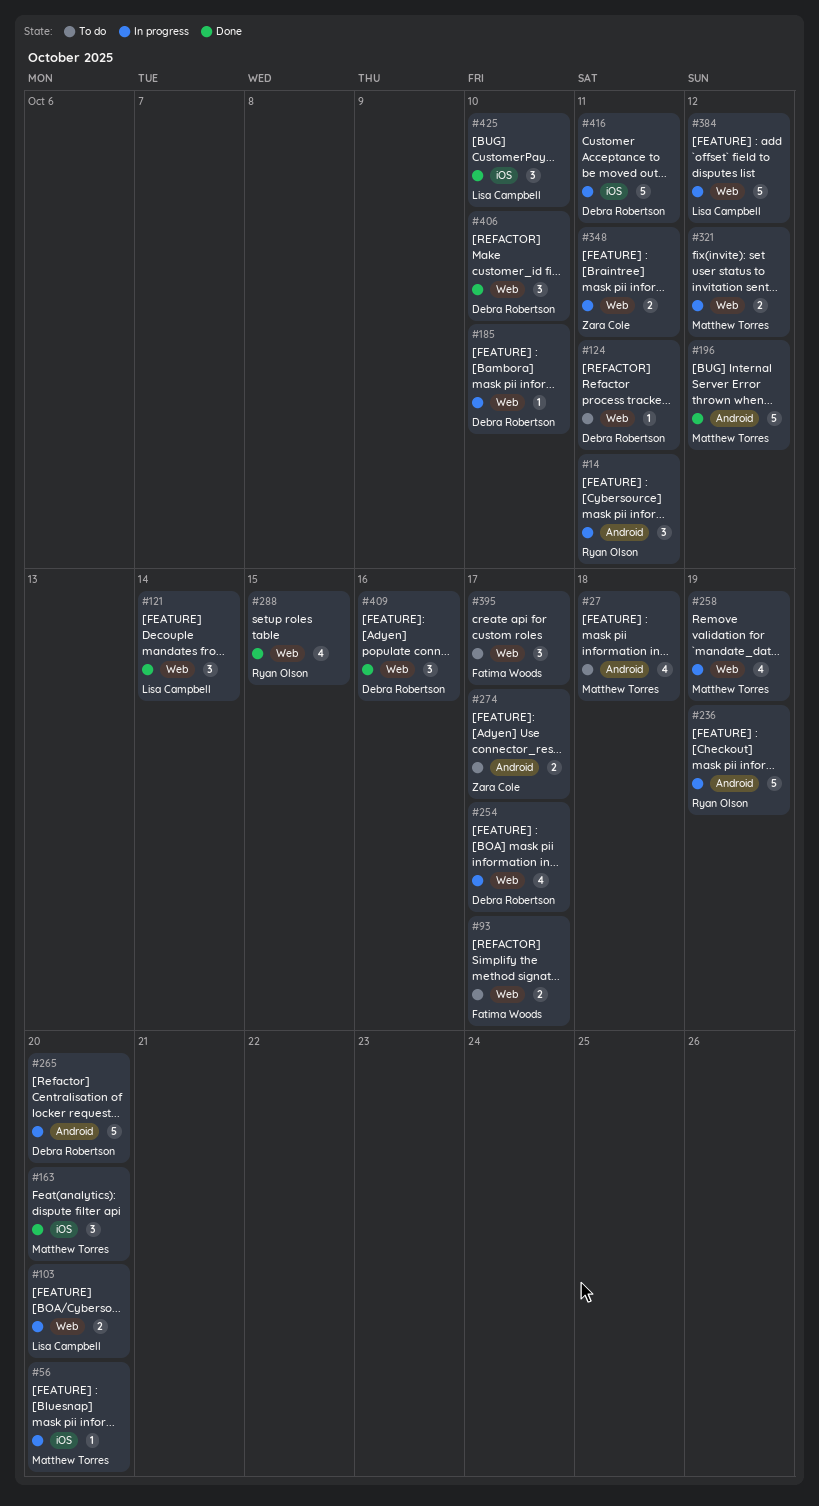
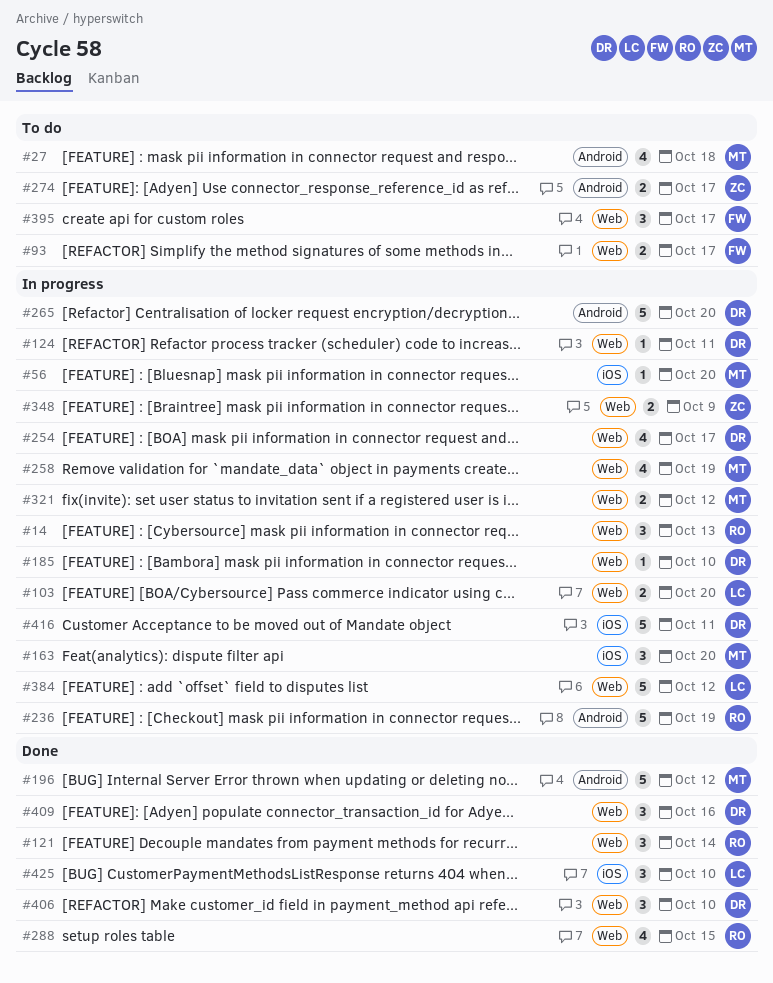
#14, label: Android -> Web
#14, due: Oct 11 -> Oct 13
#121, owner: Lisa Campbell -> Ryan Olson
#124, status: To do -> In progress
#163, status: Done -> In progress
#348, due: Oct 11 -> Oct 9

